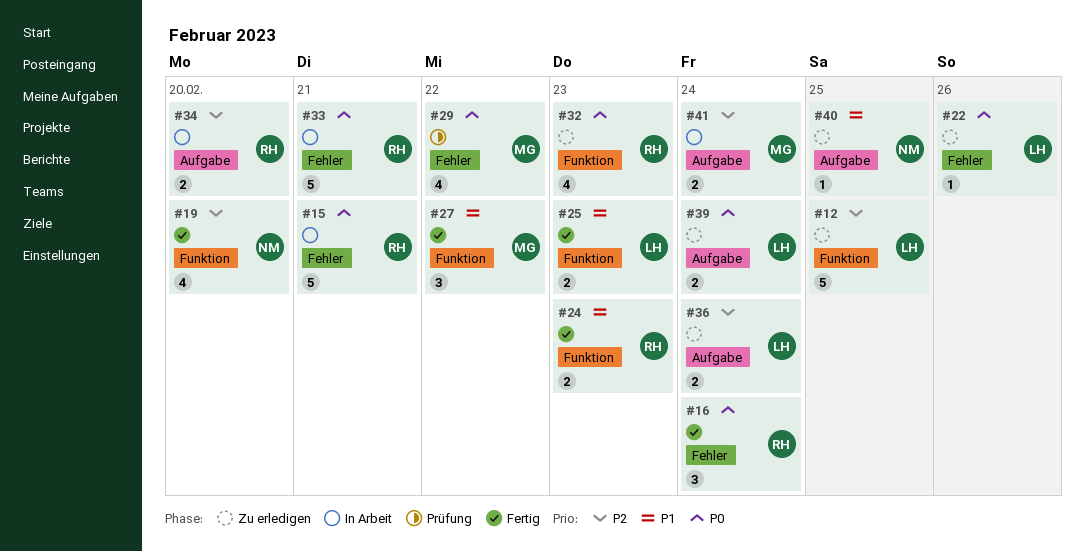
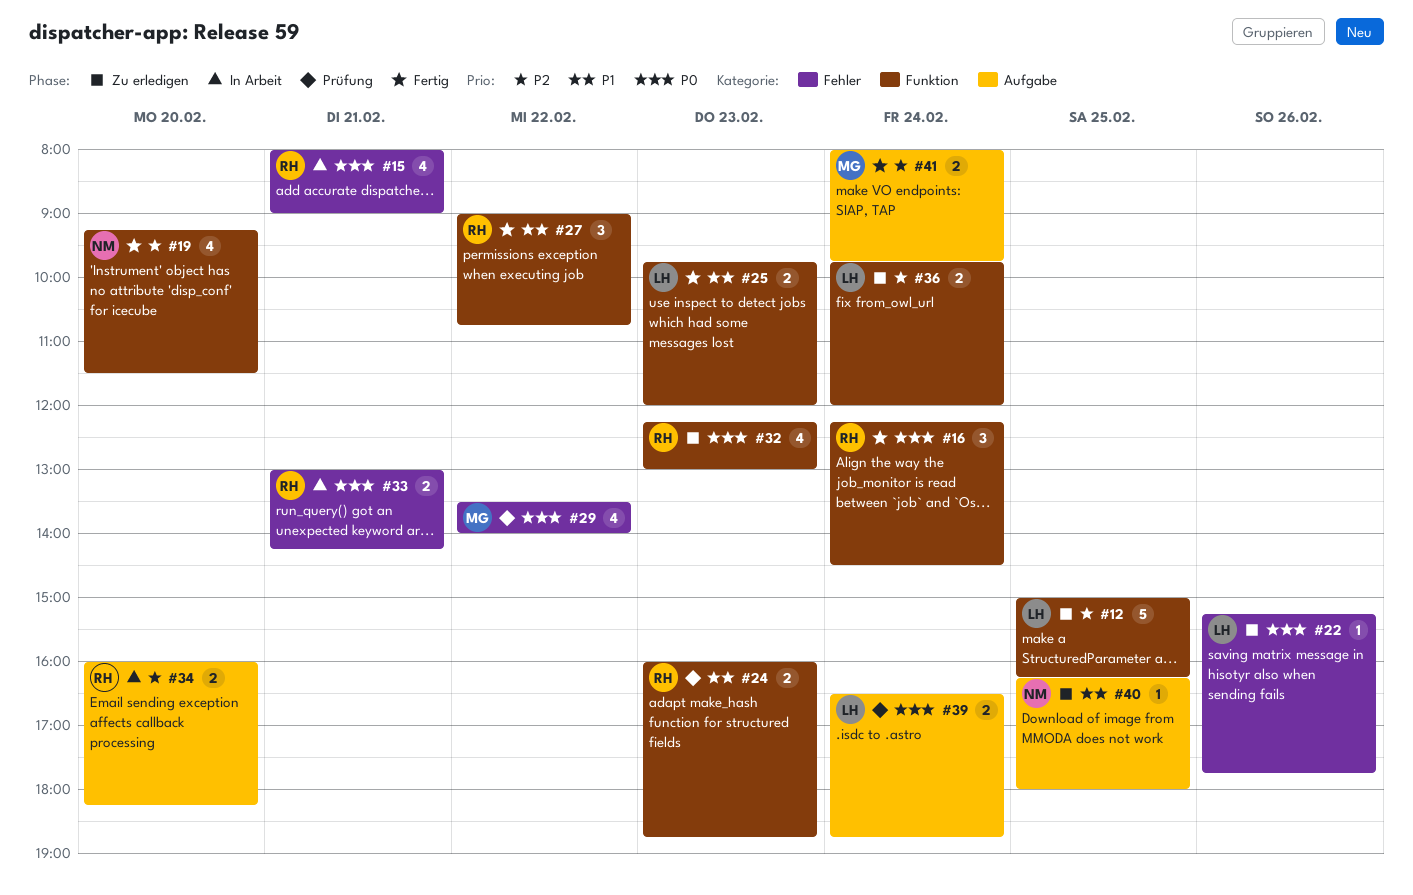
#15, estimate: 5 -> 4
#16, label: Fehler -> Funktion
#24, status: Fertig -> Prüfung
#27, owner: MG -> RH
#33, estimate: 5 -> 2
#36, label: Aufgabe -> Funktion
#39, status: Zu erledigen -> Prüfung
#41, status: In Arbeit -> Fertig

